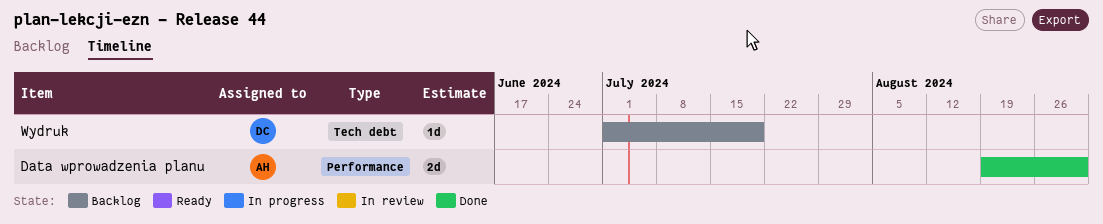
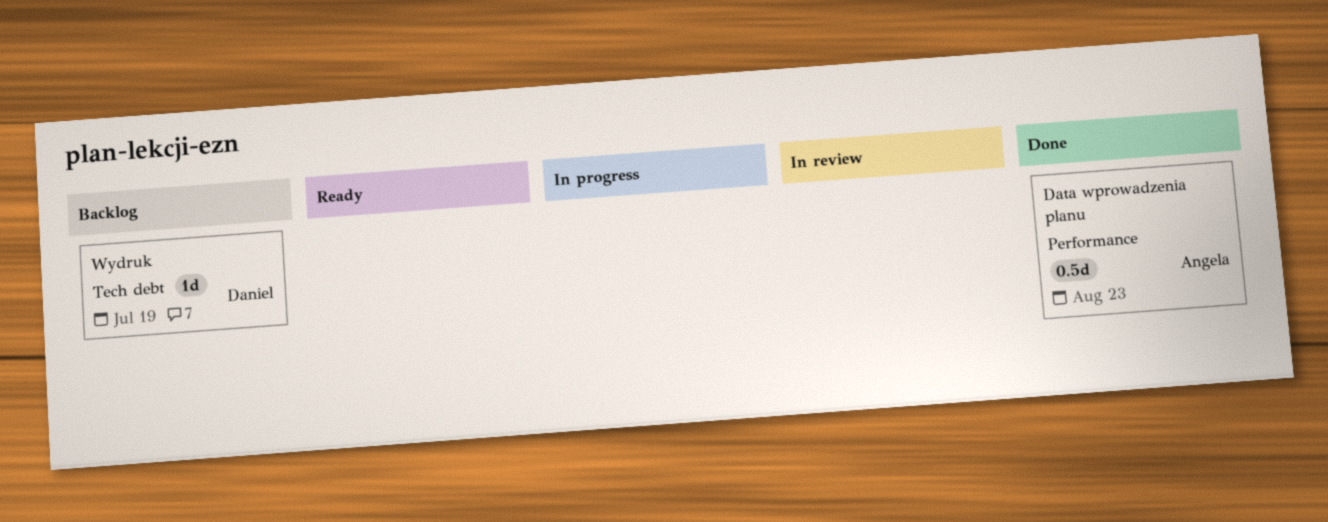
Data wprowadzenia planu, estimate: 2d -> 0.5d
Data wprowadzenia planu, due: Aug 30 -> Aug 23

